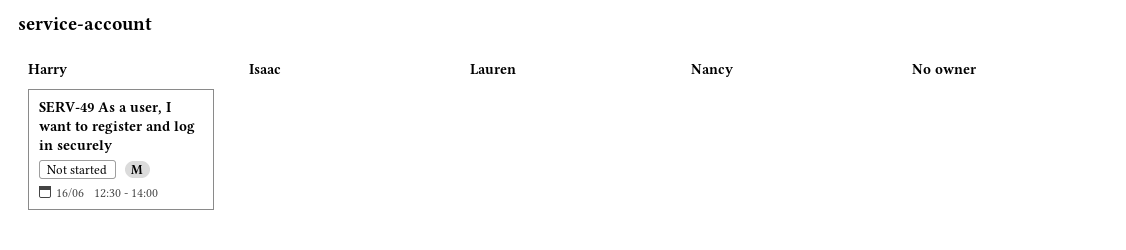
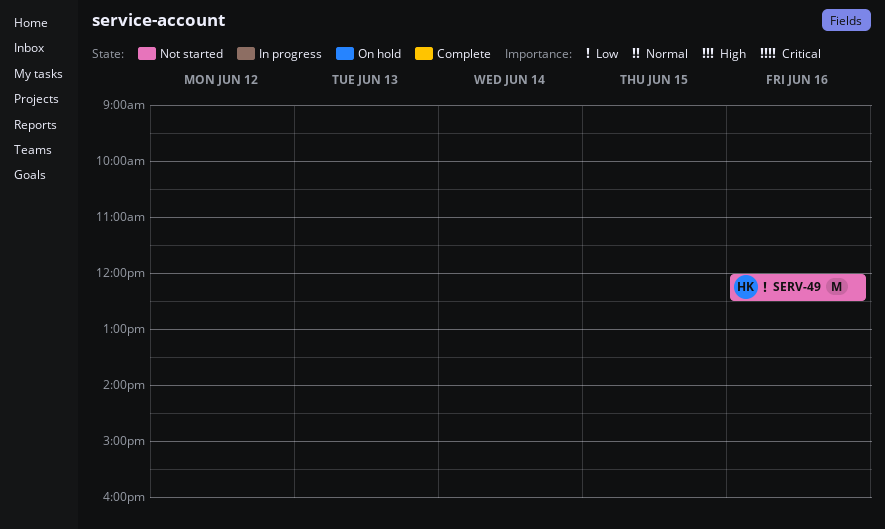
SERV-49, begins: 12:30 -> 12:00
SERV-49, ends: 14:00 -> 12:30

